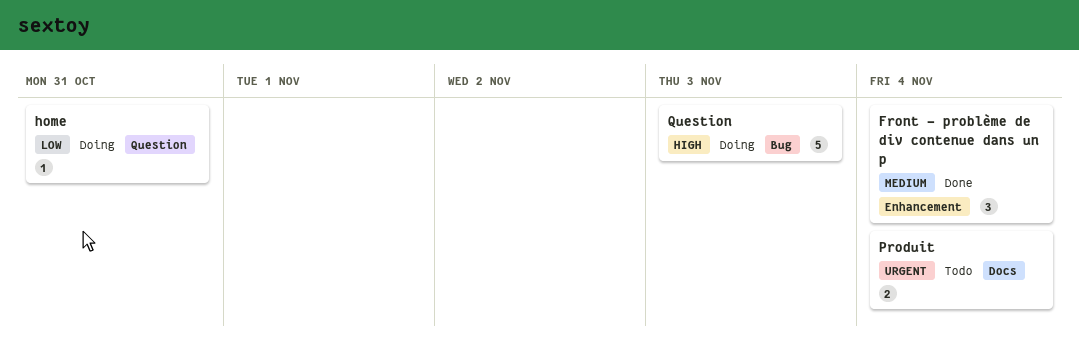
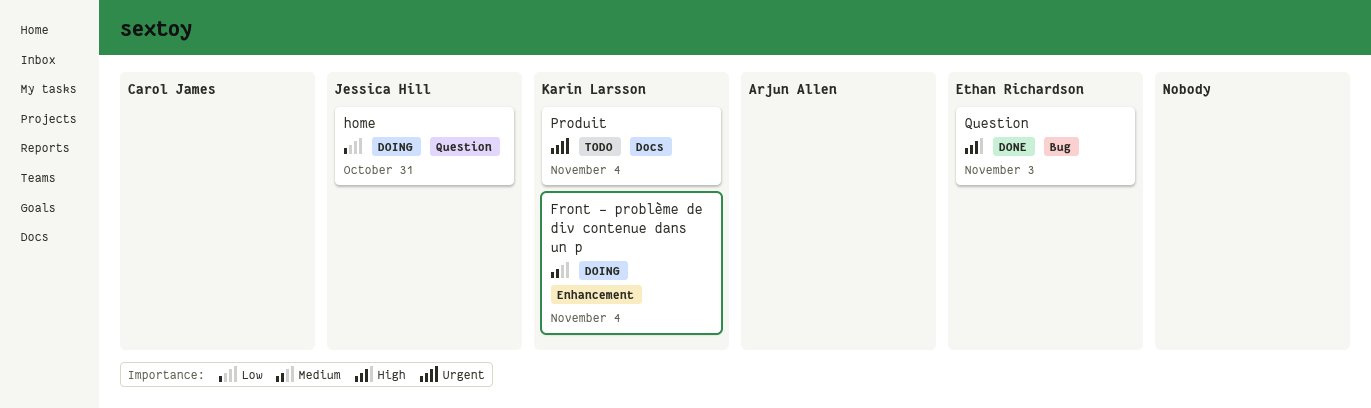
Front - problème de div contenue dans un p, status: Done -> Doing
Question, status: Doing -> Done

